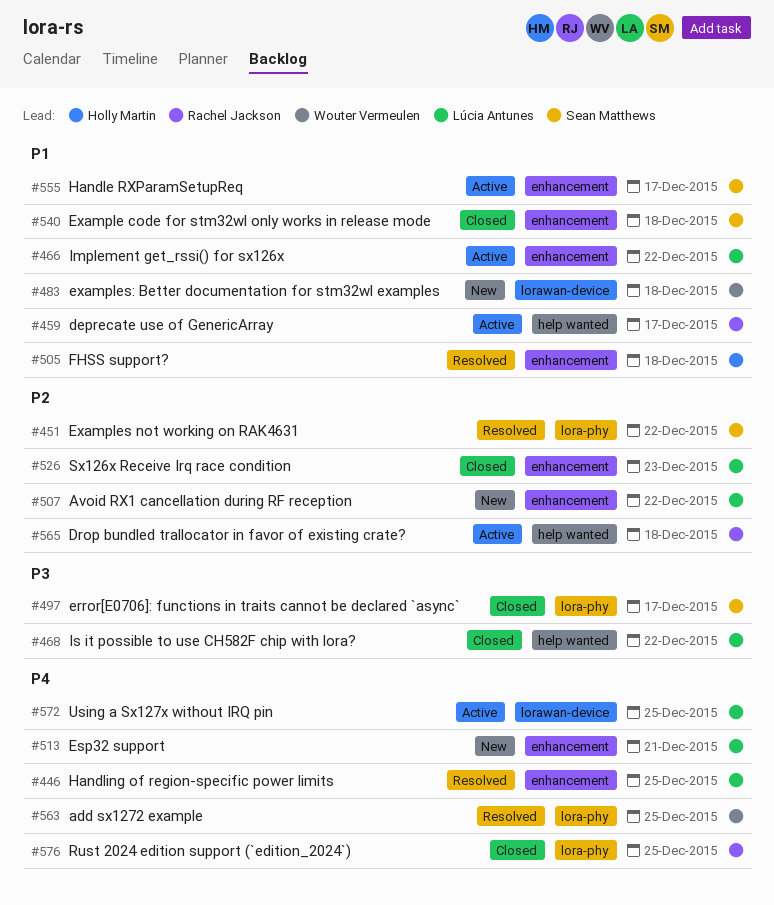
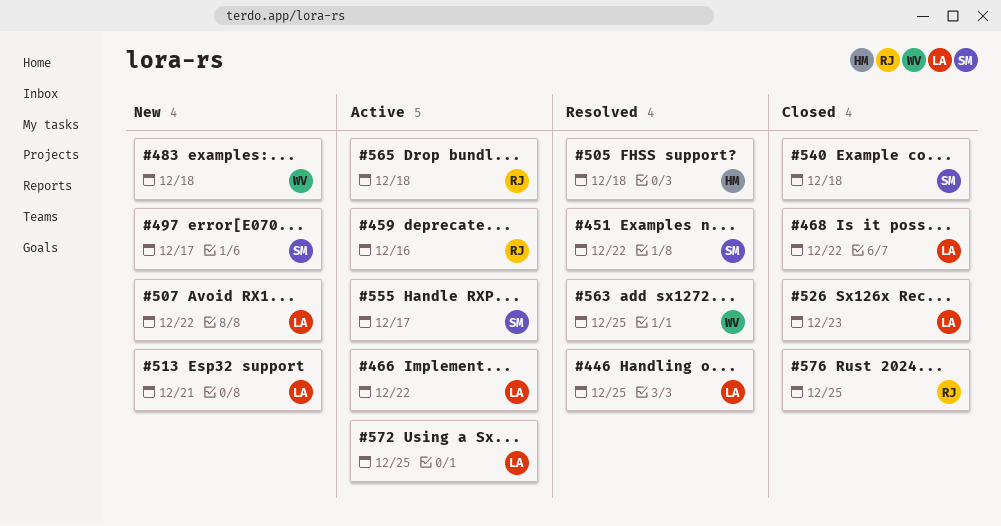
#459, due: Dec 17 -> Dec 16
#497, status: Closed -> New

